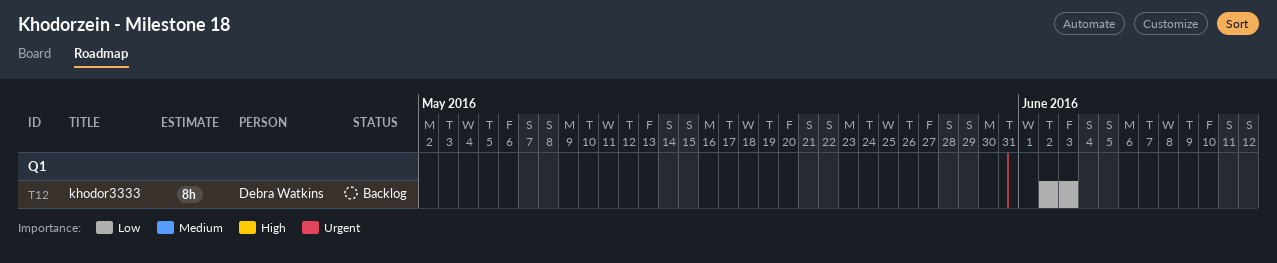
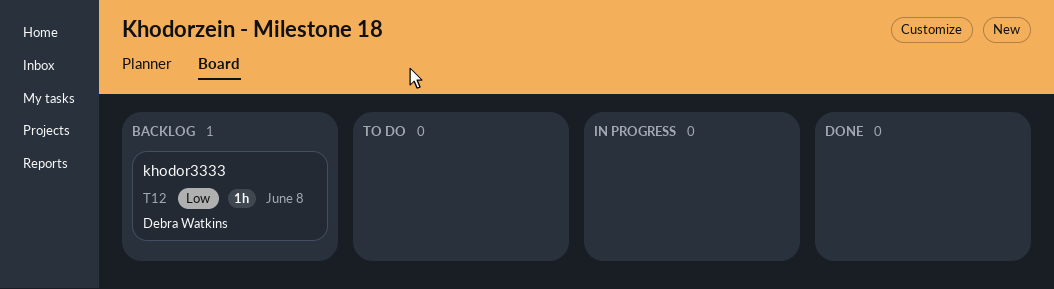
T12, estimate: 8h -> 1h
T12, due: Jun 3 -> Jun 8

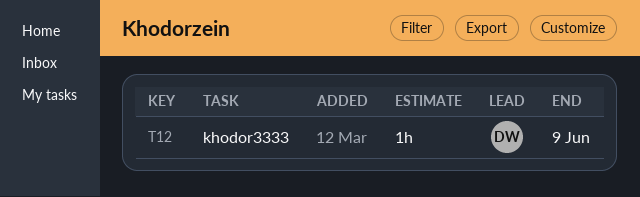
T12, due: Jun 8 -> Jun 9

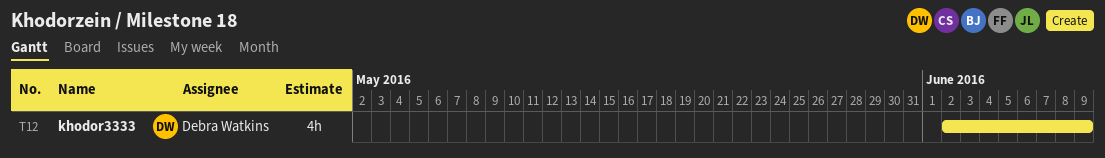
T12, estimate: 1h -> 4h

